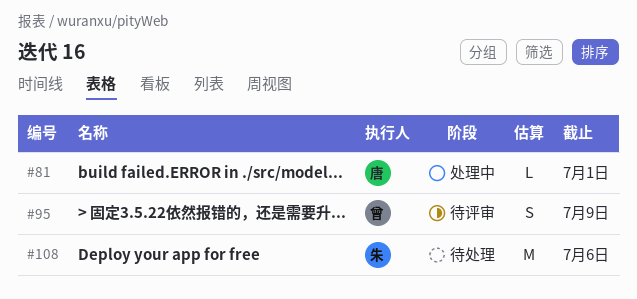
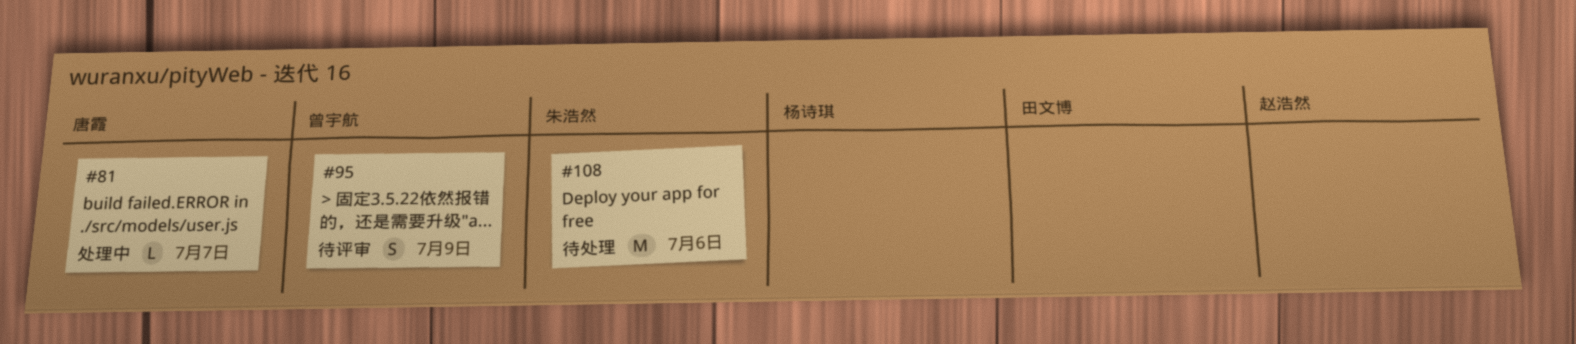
#81, due: Jul 1 -> Jul 7

